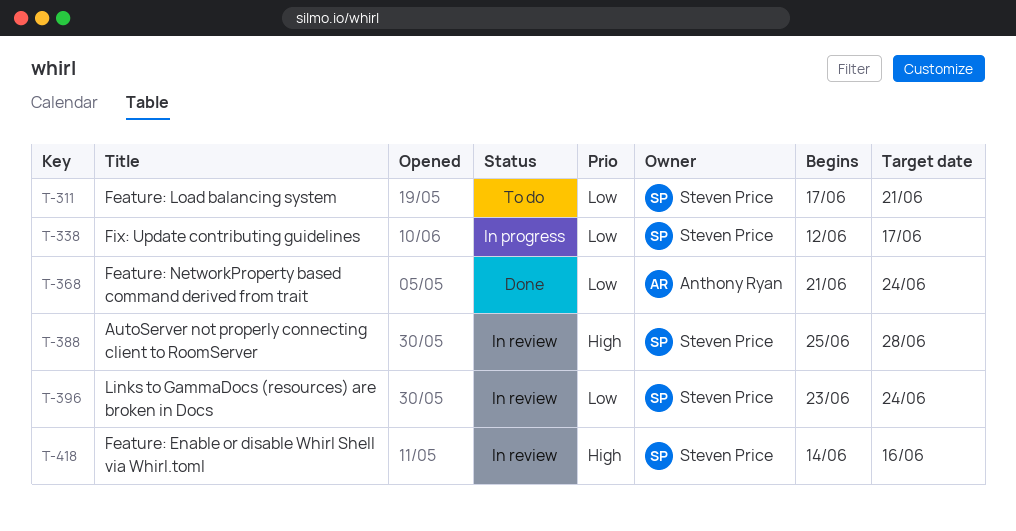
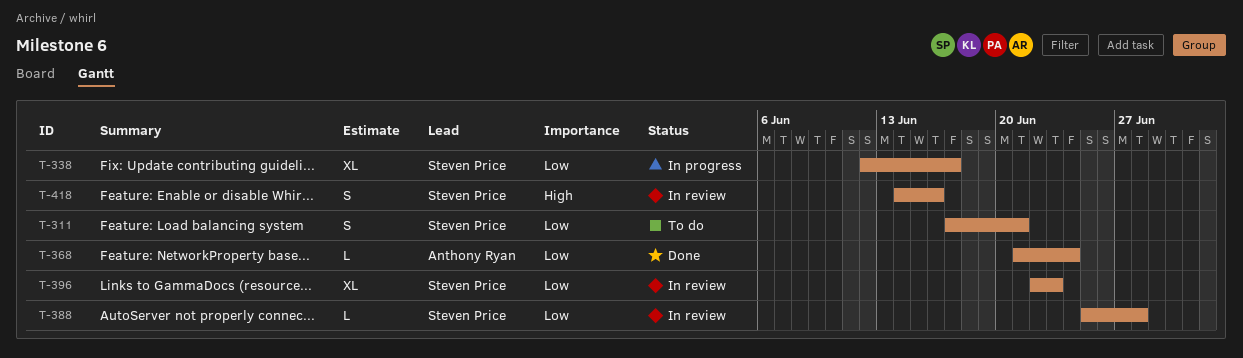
T-388, priority: High -> Low
T-396, start: Jun 23 -> Jun 22
T-396, due: Jun 24 -> Jun 23

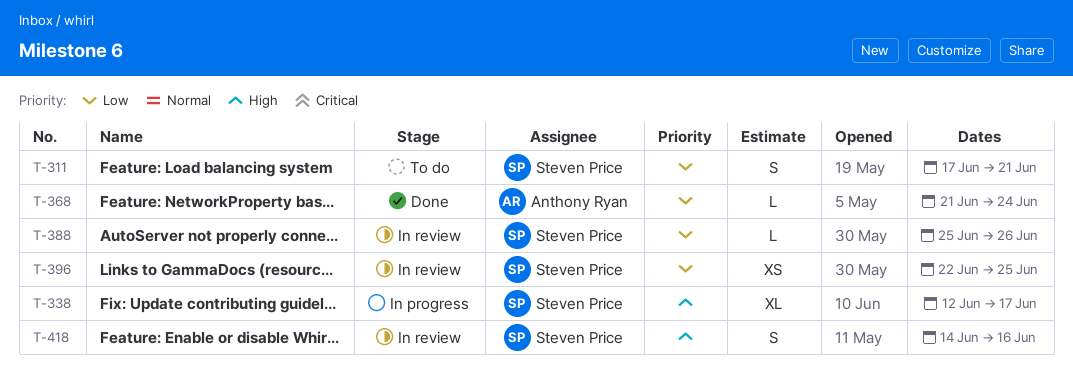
T-338, priority: Low -> High
T-388, due: Jun 28 -> Jun 26
T-396, estimate: XL -> XS
T-396, due: Jun 23 -> Jun 25

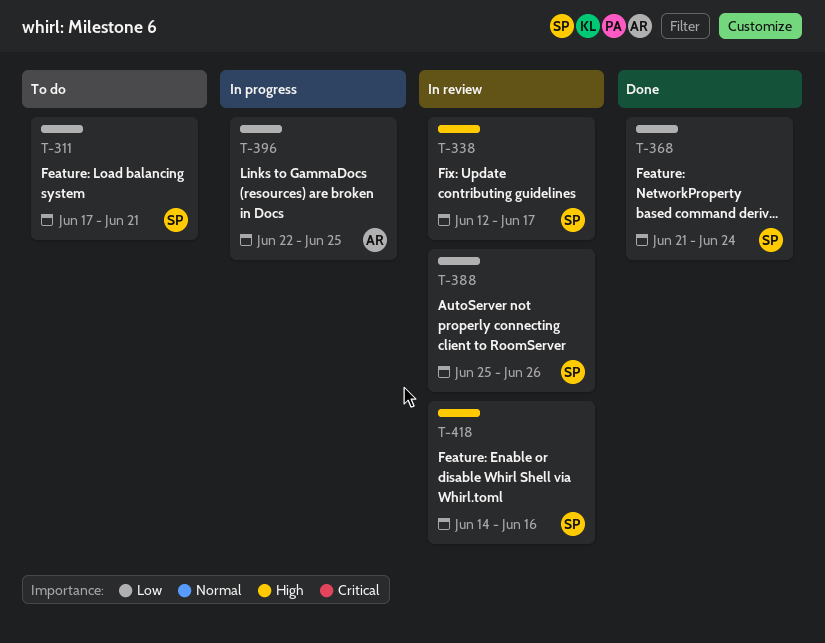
T-338, status: In progress -> In review
T-368, owner: Anthony Ryan -> Steven Price
T-396, status: In review -> In progress
T-396, owner: Steven Price -> Anthony Ryan

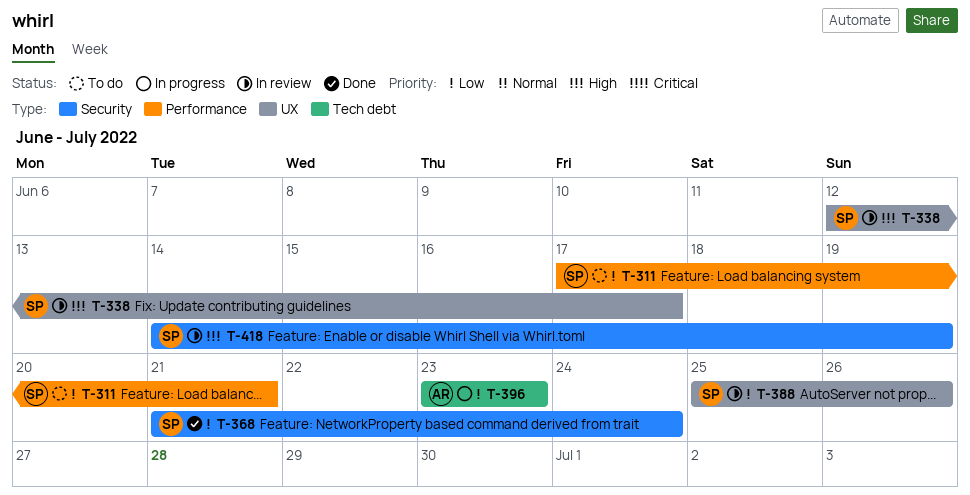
T-396, start: Jun 22 -> Jun 23
T-396, due: Jun 25 -> Jun 23
T-418, due: Jun 16 -> Jun 19

